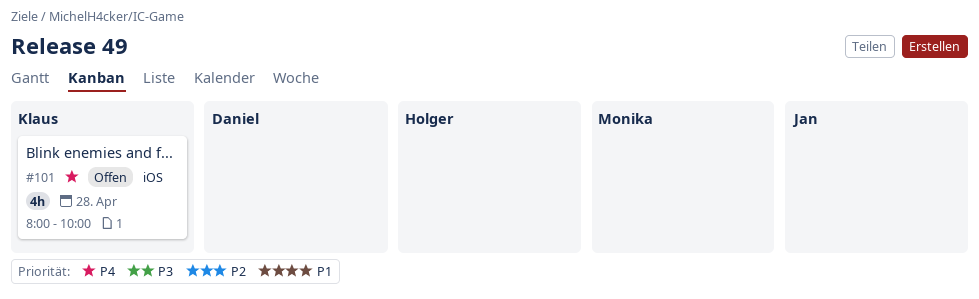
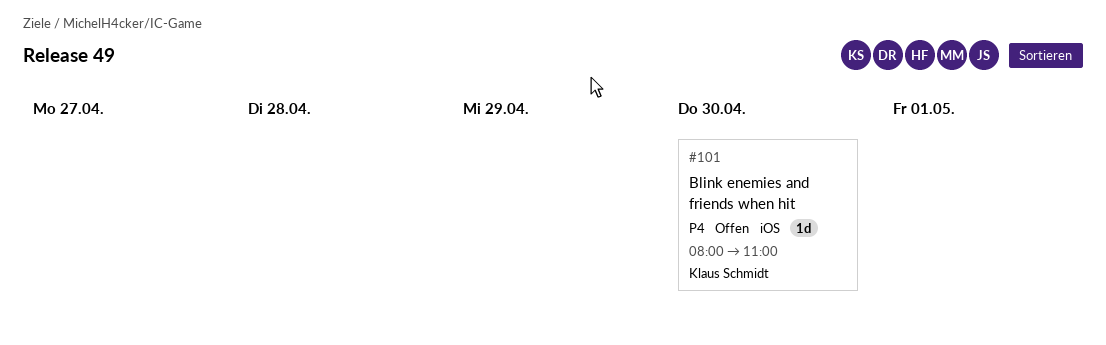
#101, estimate: 4h -> 1d
#101, day: Apr 28 -> Apr 30
#101, ends: 10:00 -> 11:00

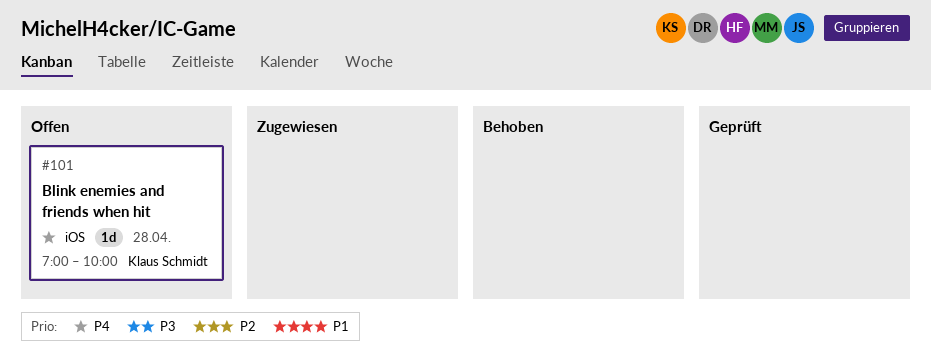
#101, day: Apr 30 -> Apr 28
#101, begins: 08:00 -> 07:00
#101, ends: 11:00 -> 10:00

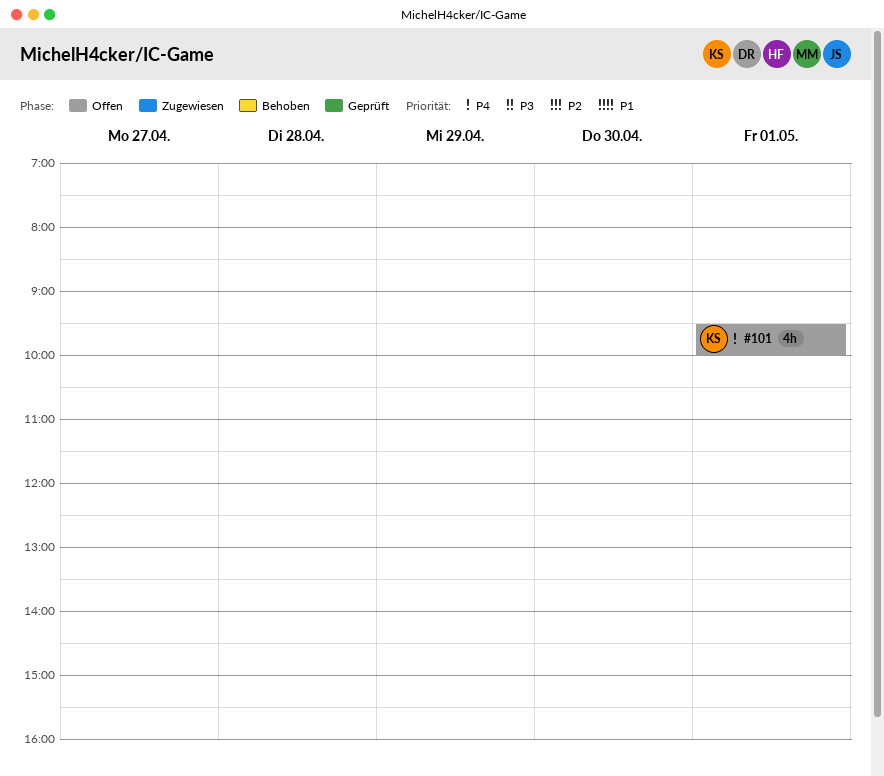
#101, estimate: 1d -> 4h
#101, day: Apr 28 -> May 1
#101, begins: 07:00 -> 09:30

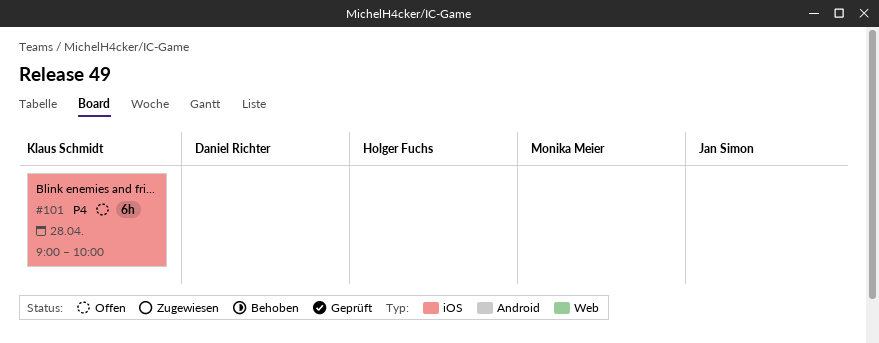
#101, estimate: 4h -> 6h
#101, day: May 1 -> Apr 28
#101, begins: 09:30 -> 09:00

